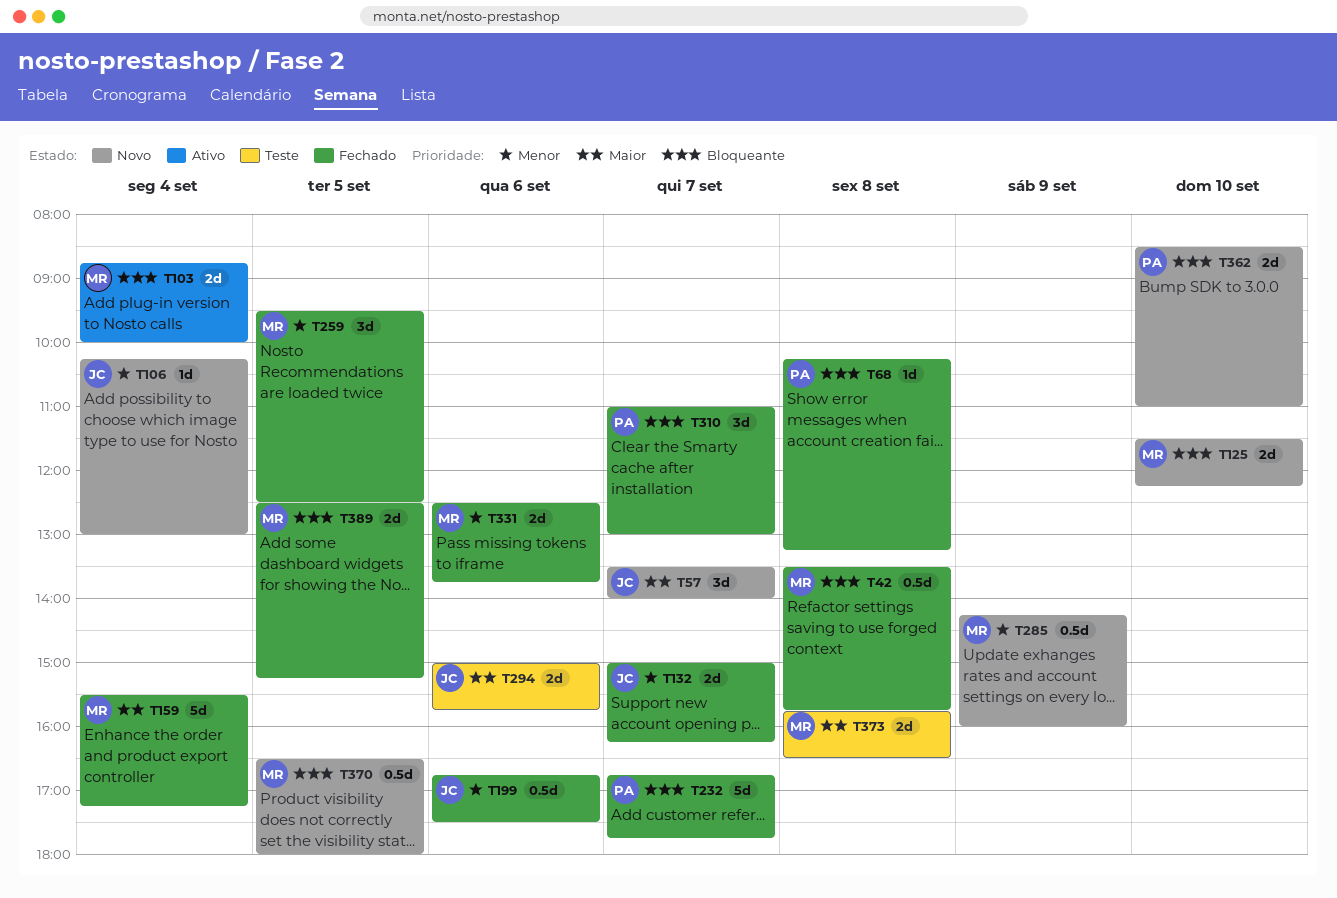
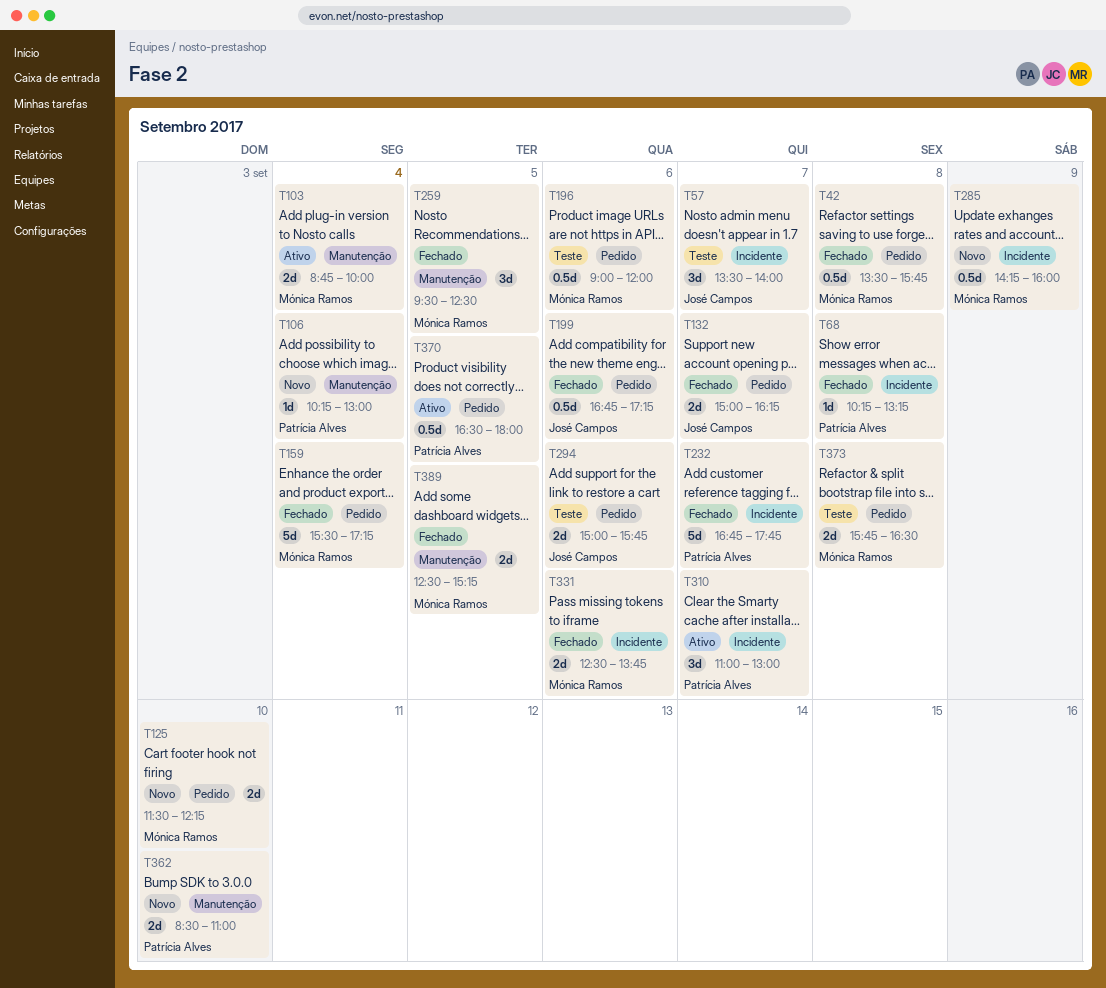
T57, status: Novo -> Teste
T106, owner: José Campos -> Patrícia Alves
T196: none -> present
T199, ends: 17:30 -> 17:15
T310, status: Fechado -> Ativo
T370, status: Novo -> Ativo
T370, owner: Mónica Ramos -> Patrícia Alves

